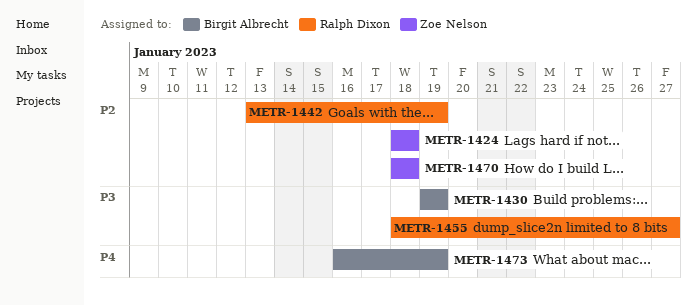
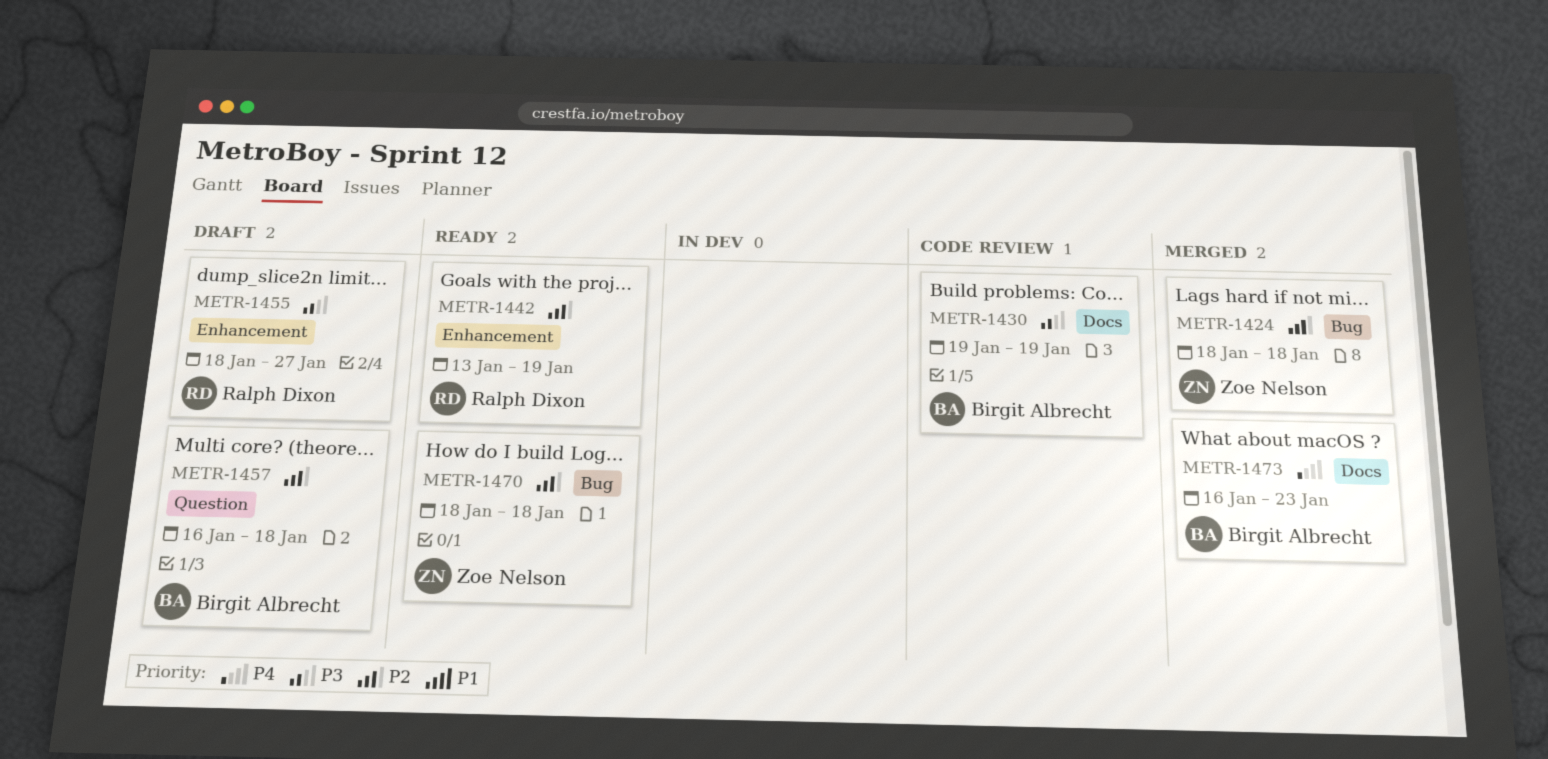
METR-1457: none -> present
METR-1473, due: Jan 19 -> Jan 23

